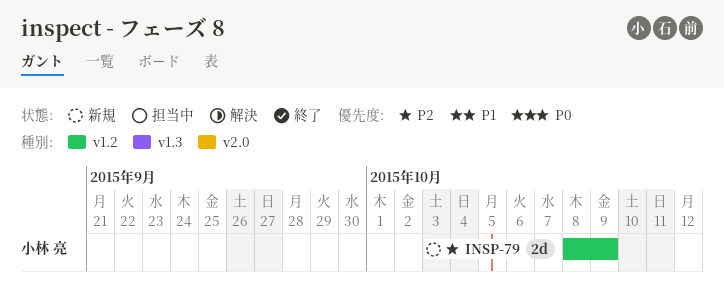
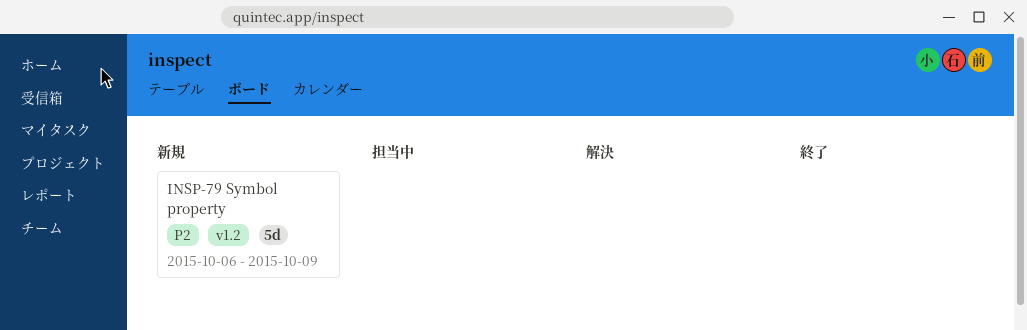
INSP-79, estimate: 2d -> 5d
INSP-79, start: Oct 8 -> Oct 6

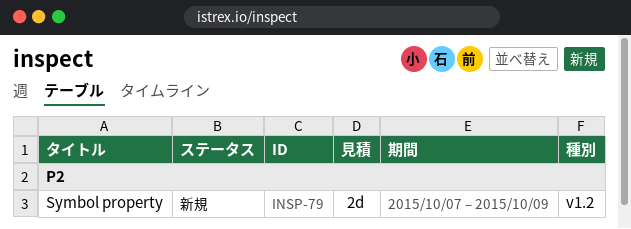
INSP-79, estimate: 5d -> 2d
INSP-79, start: Oct 6 -> Oct 7

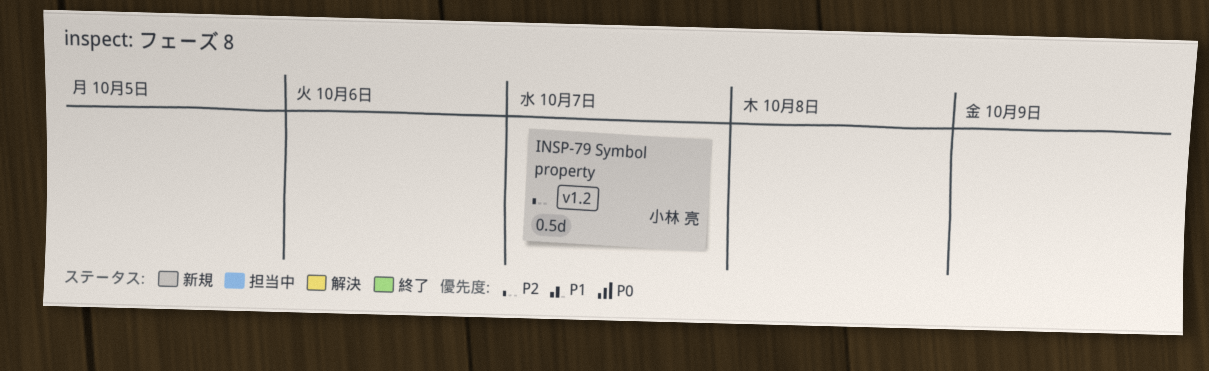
INSP-79, estimate: 2d -> 0.5d
INSP-79, due: Oct 9 -> Oct 7

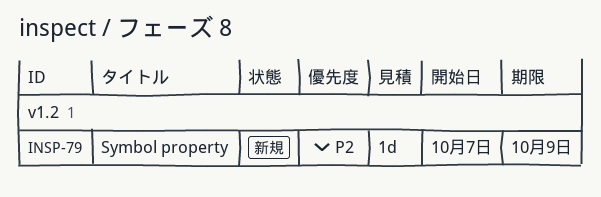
INSP-79, estimate: 0.5d -> 1d
INSP-79, due: Oct 7 -> Oct 9

